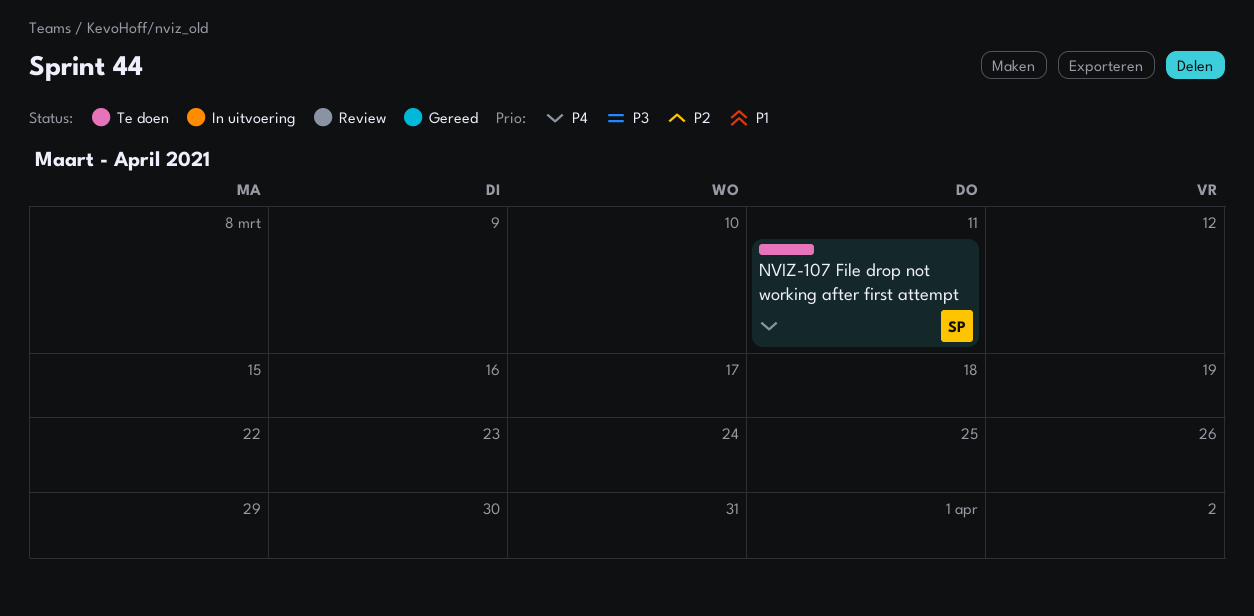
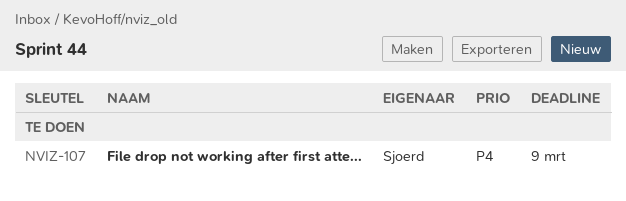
NVIZ-107, due: Mar 11 -> Mar 9

